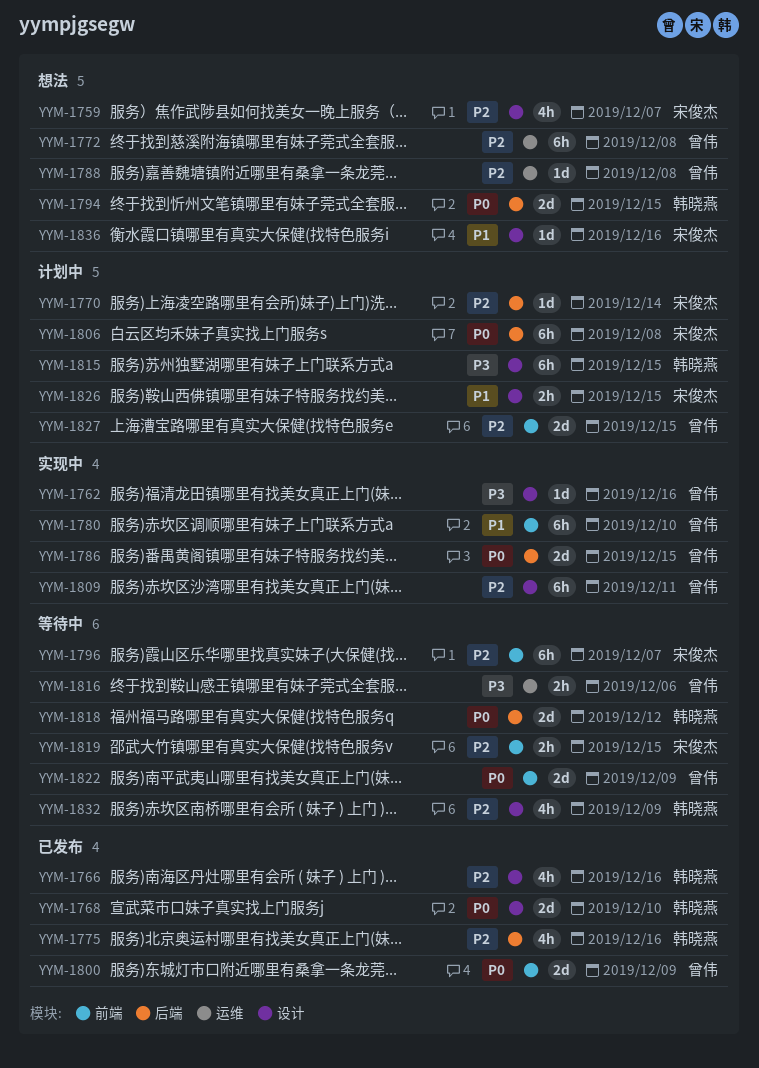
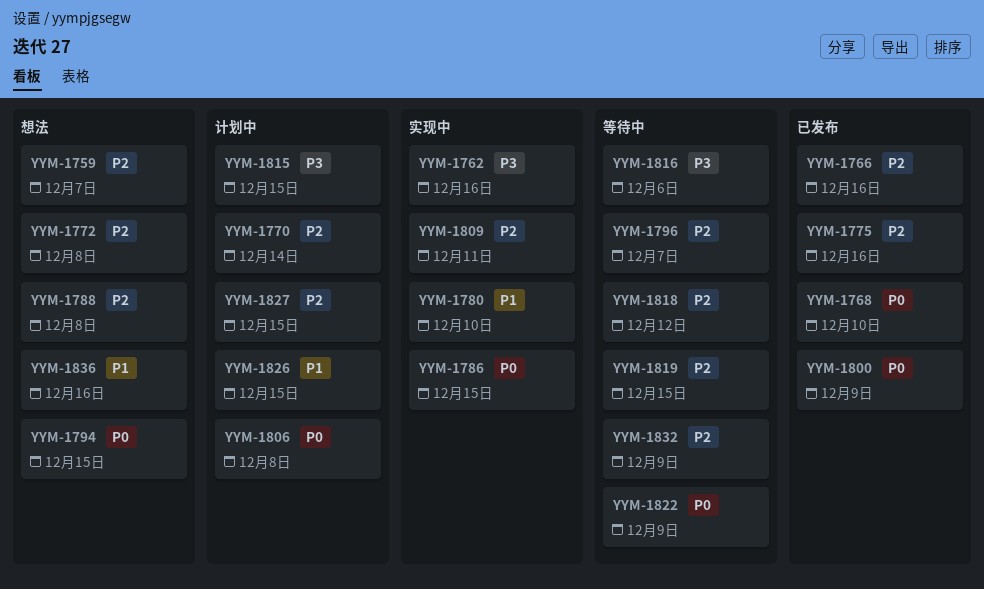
YYM-1818, priority: P0 -> P2

